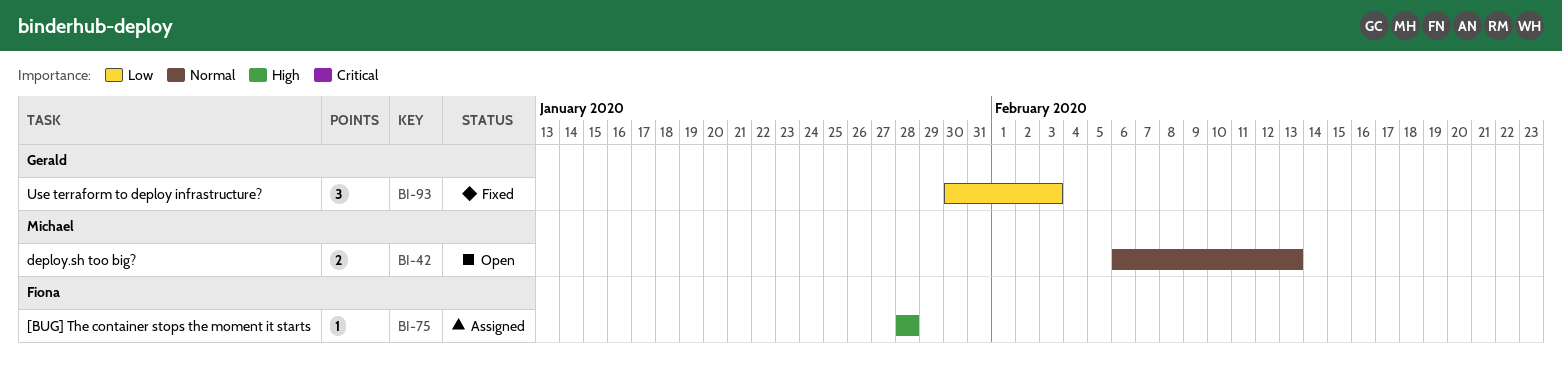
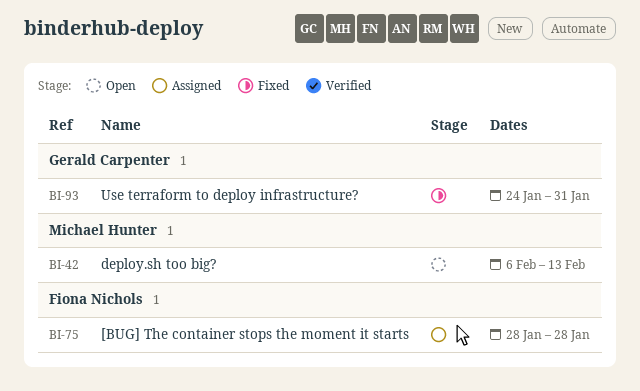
BI-93, start: Jan 30 -> Jan 24
BI-93, due: Feb 3 -> Jan 31

